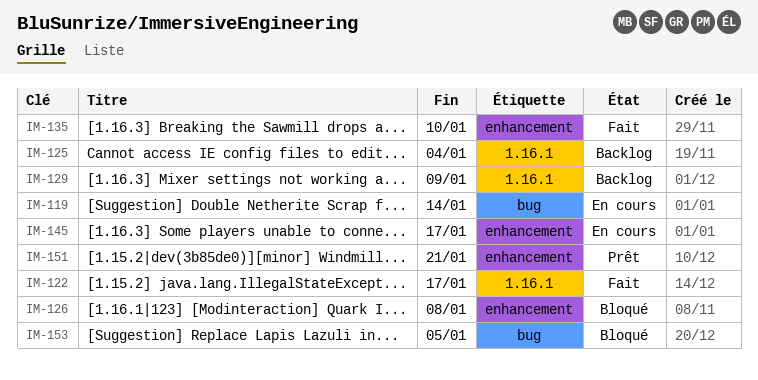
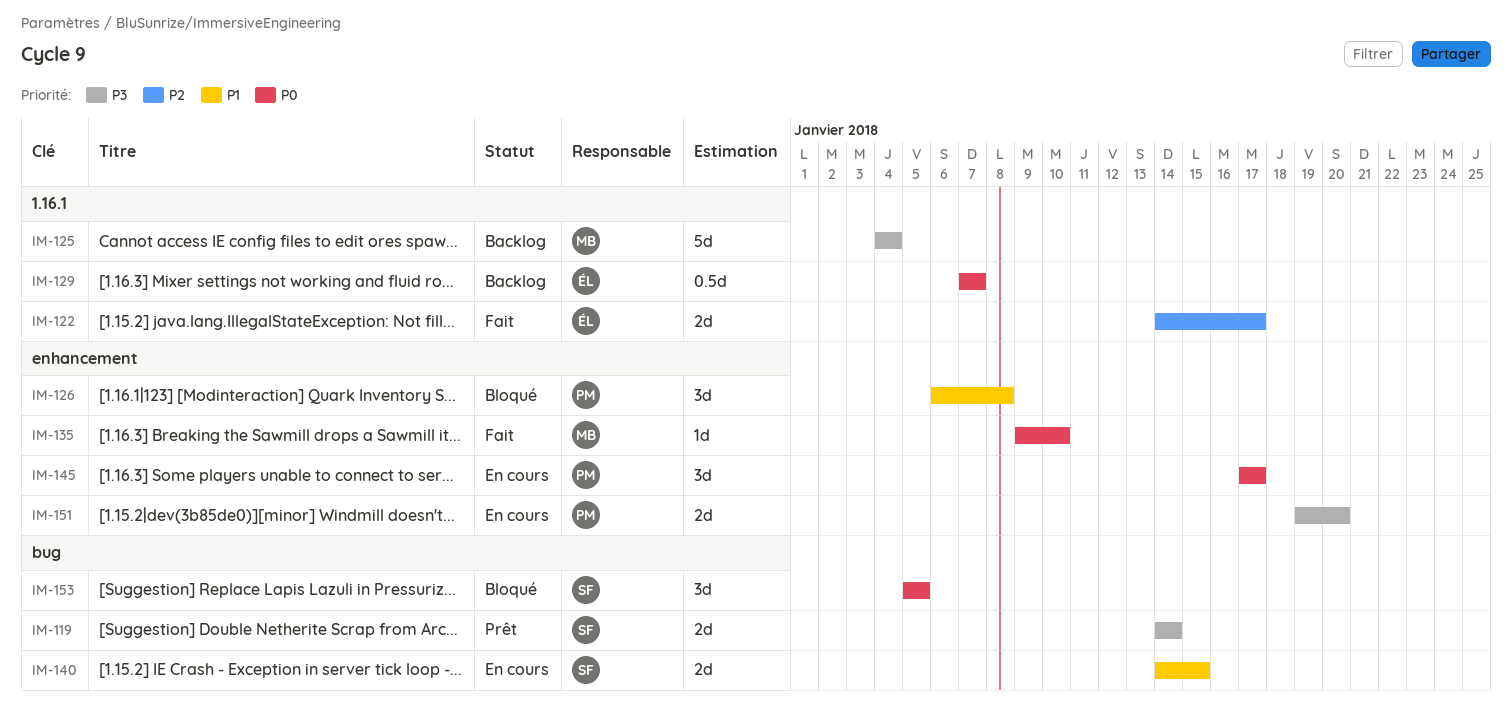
IM-119, status: En cours -> Prêt
IM-129, due: Jan 9 -> Jan 7
IM-140: none -> present
IM-151, status: Prêt -> En cours
IM-151, due: Jan 21 -> Jan 20

